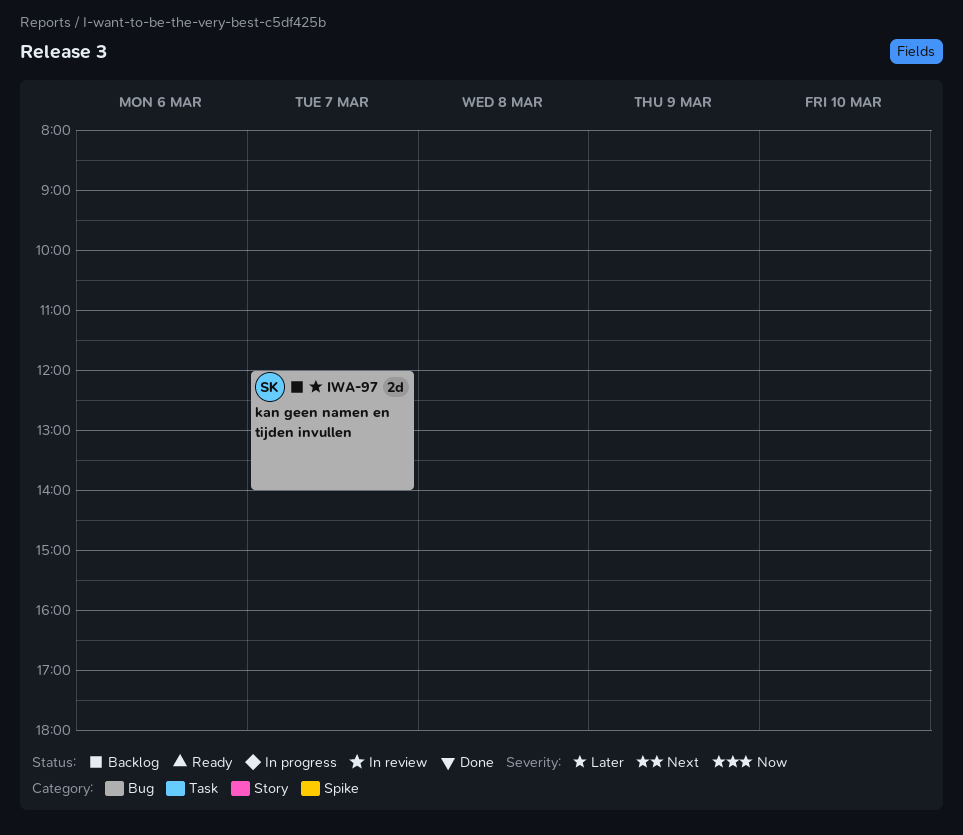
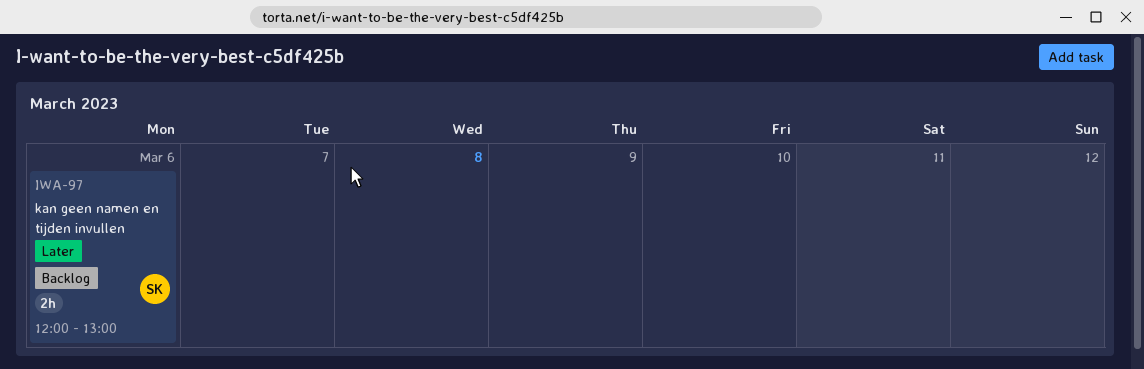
IWA-97, estimate: 2d -> 2h
IWA-97, day: Mar 7 -> Mar 6
IWA-97, ends: 14:00 -> 13:00

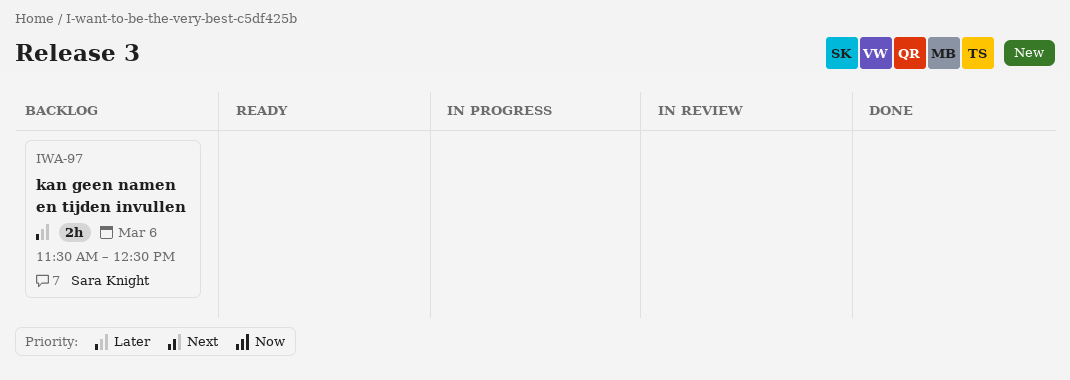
IWA-97, begins: 12:00 -> 11:30
IWA-97, ends: 13:00 -> 12:30

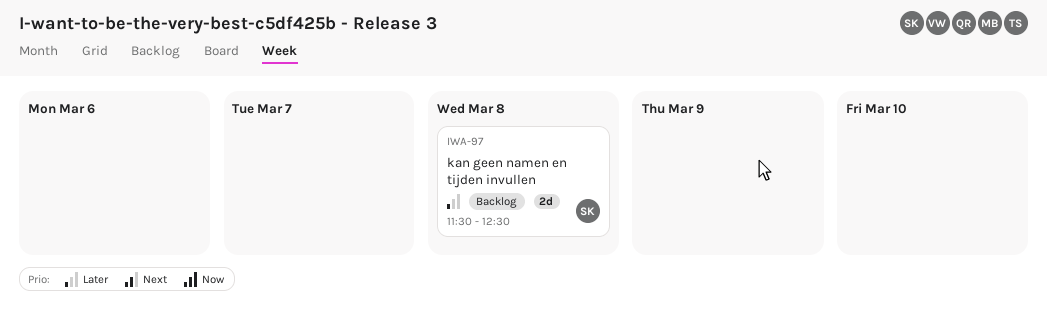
IWA-97, estimate: 2h -> 2d
IWA-97, day: Mar 6 -> Mar 8

